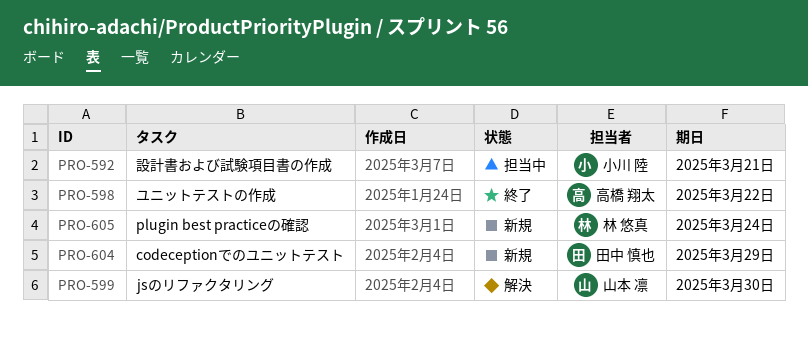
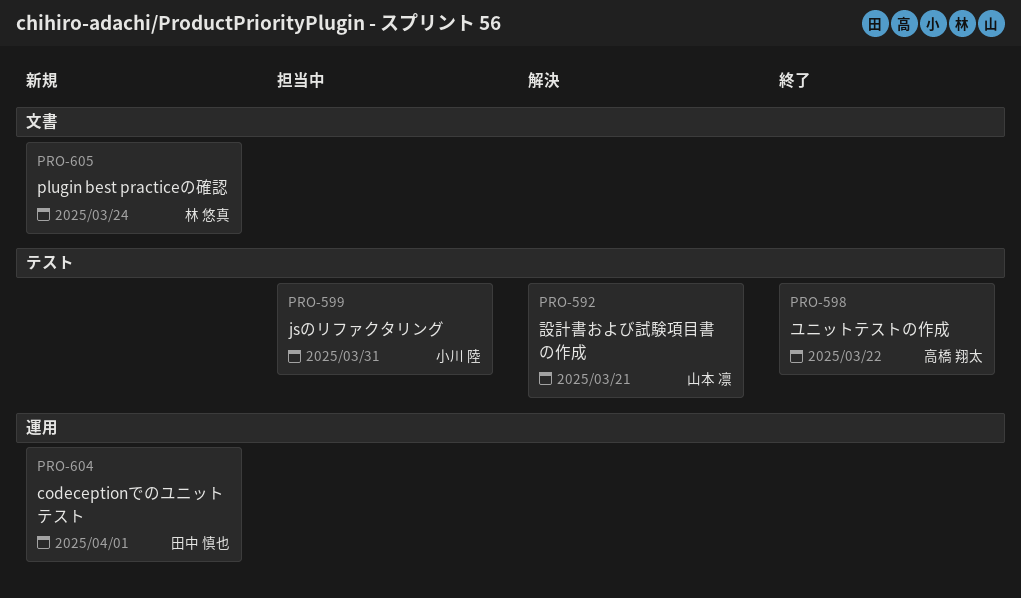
PRO-592, status: 担当中 -> 解決
PRO-592, owner: 小川 陸 -> 山本 凛
PRO-599, status: 解決 -> 担当中
PRO-599, owner: 山本 凛 -> 小川 陸
PRO-599, due: Mar 30 -> Mar 31
PRO-604, due: Mar 29 -> Apr 1

